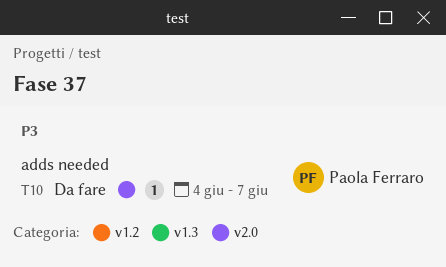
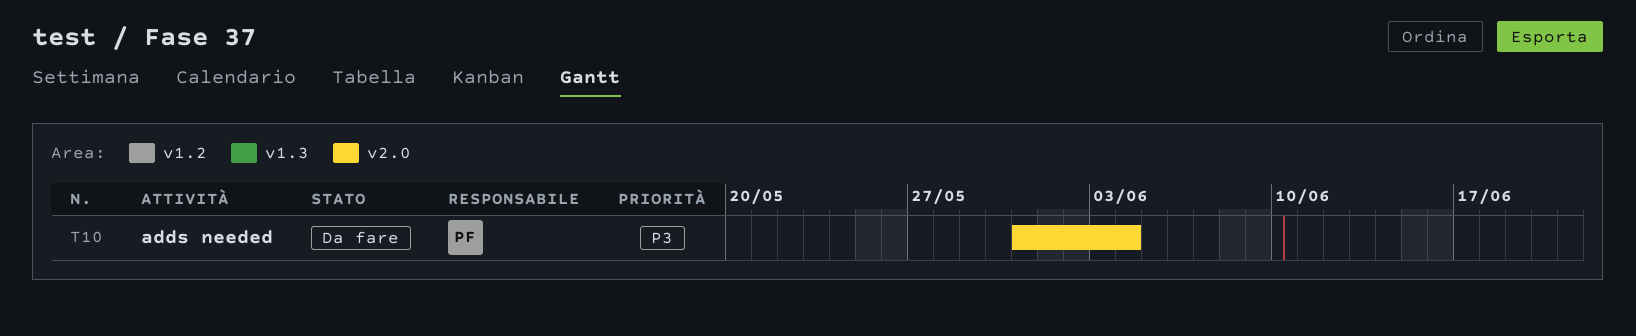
T10, start: Jun 4 -> May 31
T10, due: Jun 7 -> Jun 4

